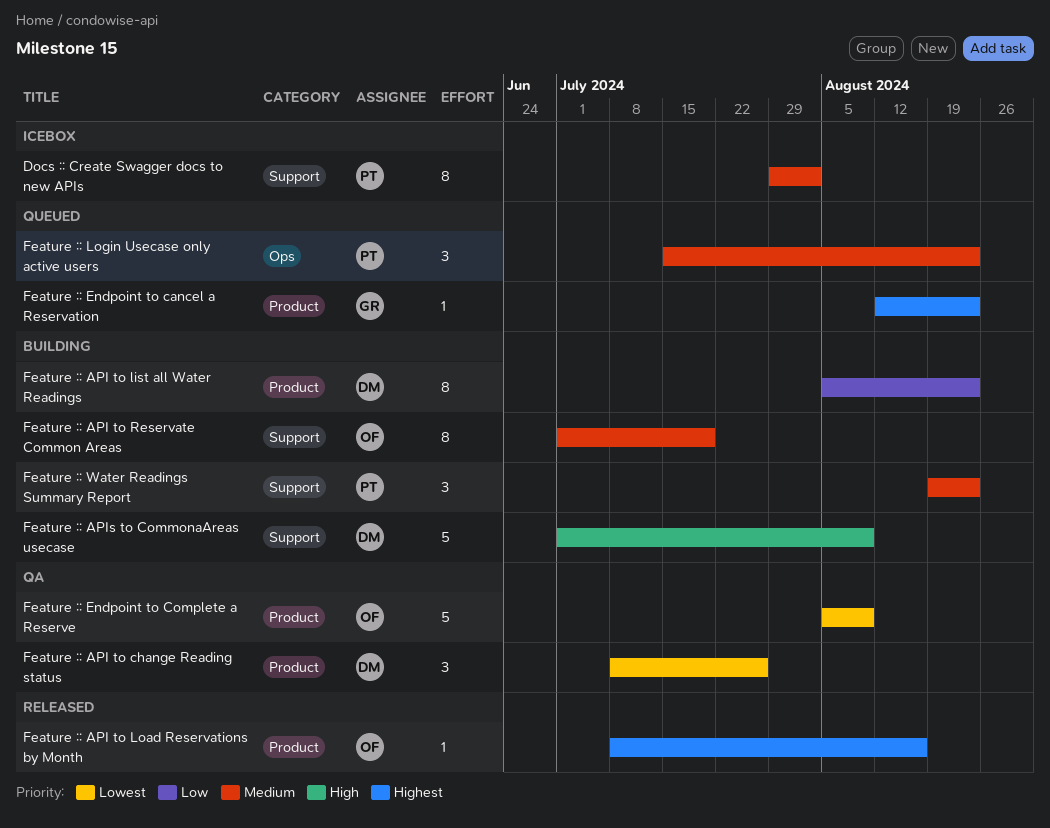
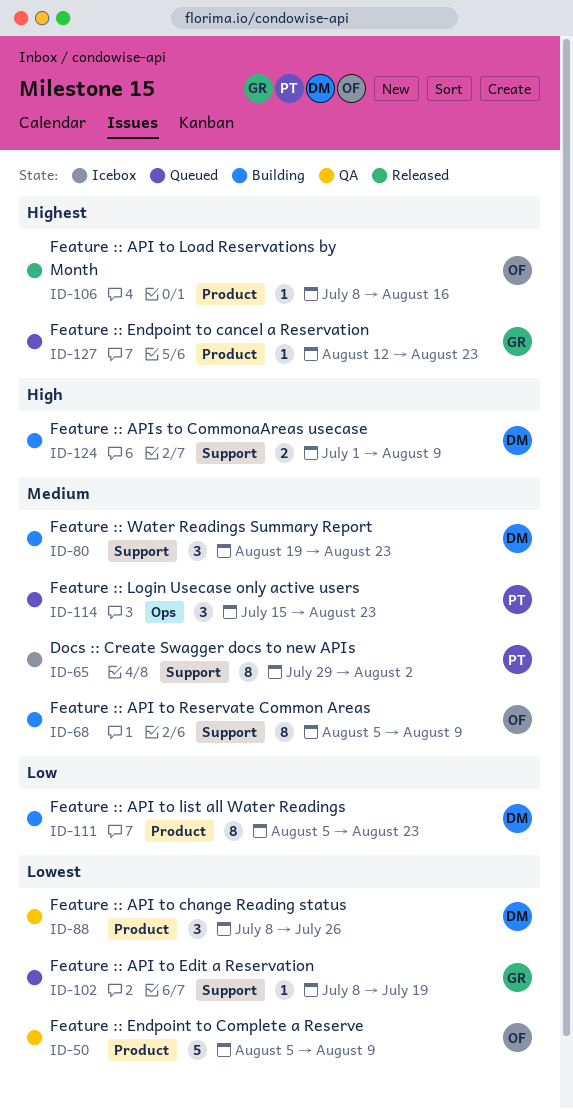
Feature :: API to Edit a Reservation: none -> present
Feature :: API to Reservate Common Areas, start: Jul 1 -> Aug 5
Feature :: API to Reservate Common Areas, due: Jul 19 -> Aug 9
Feature :: APIs to CommonaAreas usecase, estimate: 5 -> 2
Feature :: Water Readings Summary Report, owner: PT -> DM

